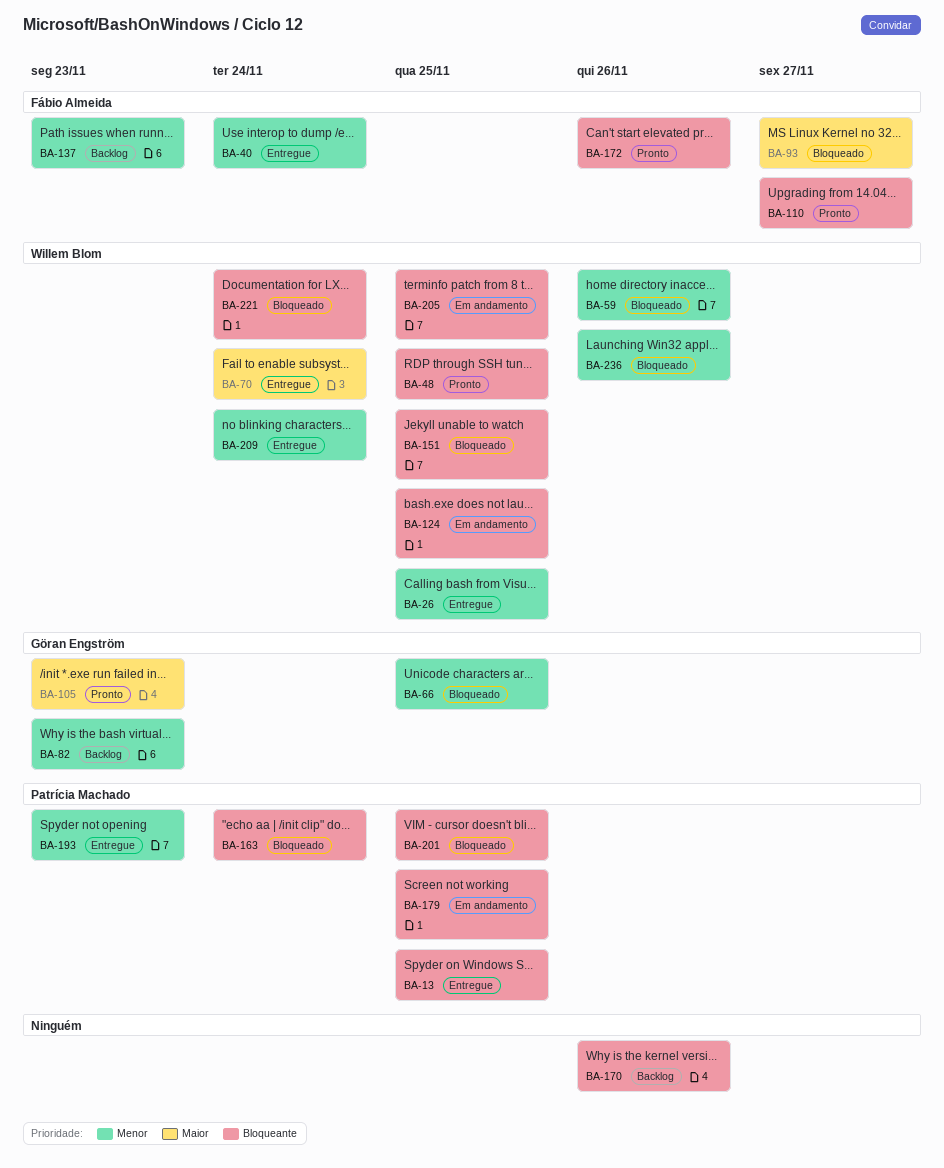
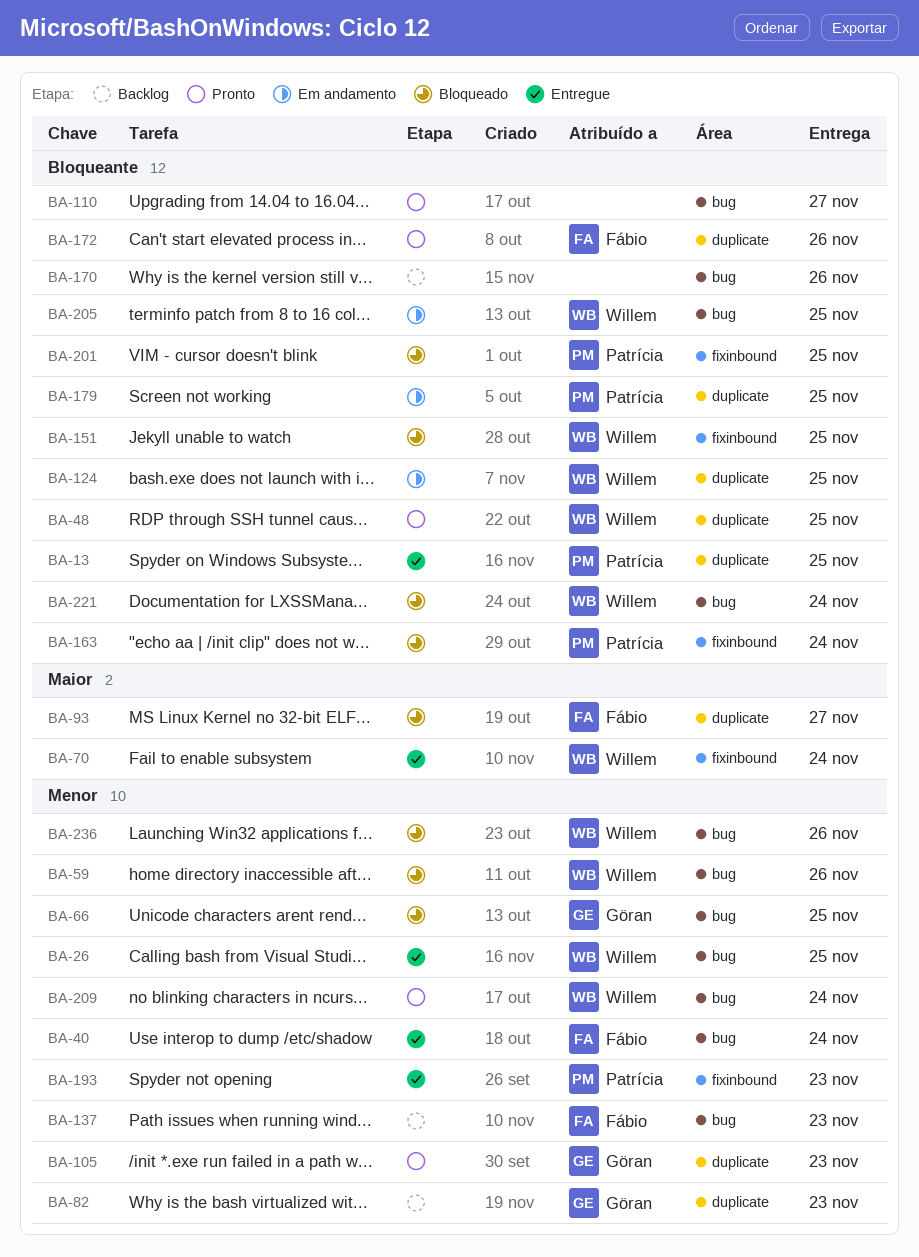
BA-105, priority: Maior -> Menor
BA-110, owner: Fábio Almeida -> none
BA-209, status: Entregue -> Pronto

